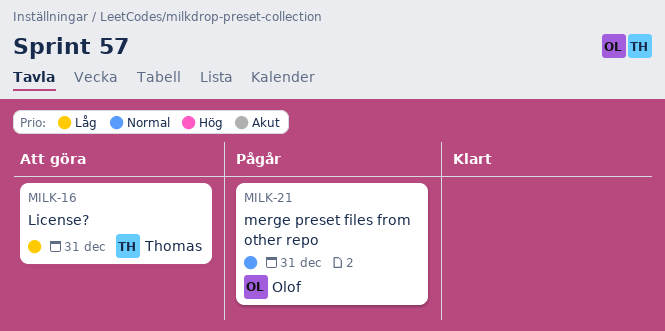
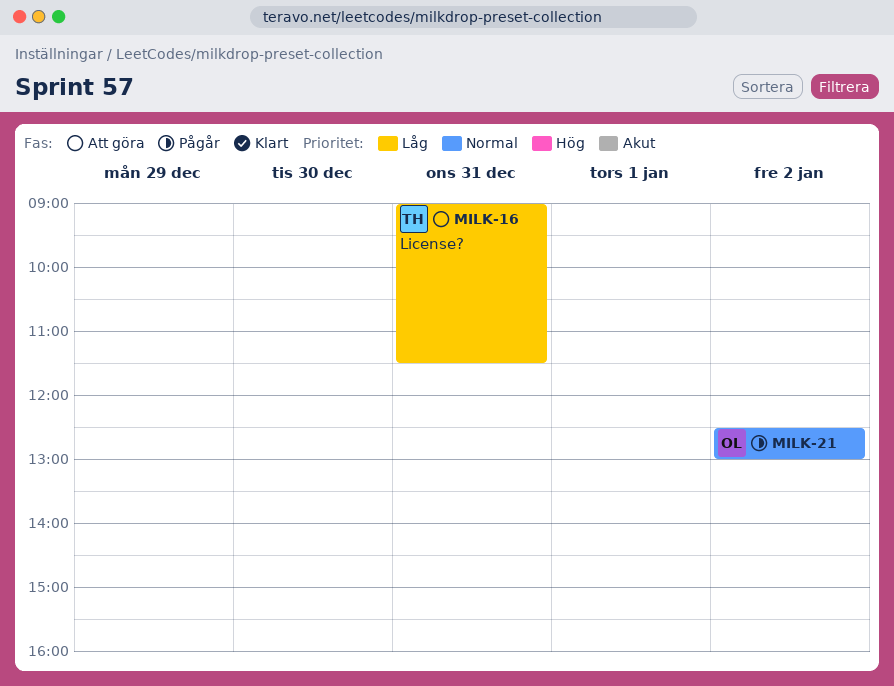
MILK-21, day: Dec 31 -> Jan 2

